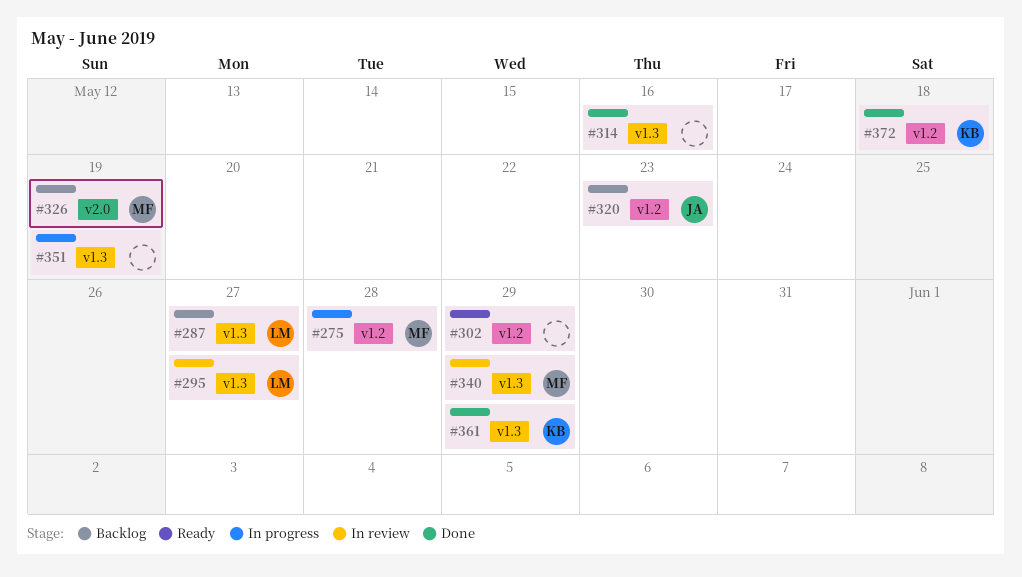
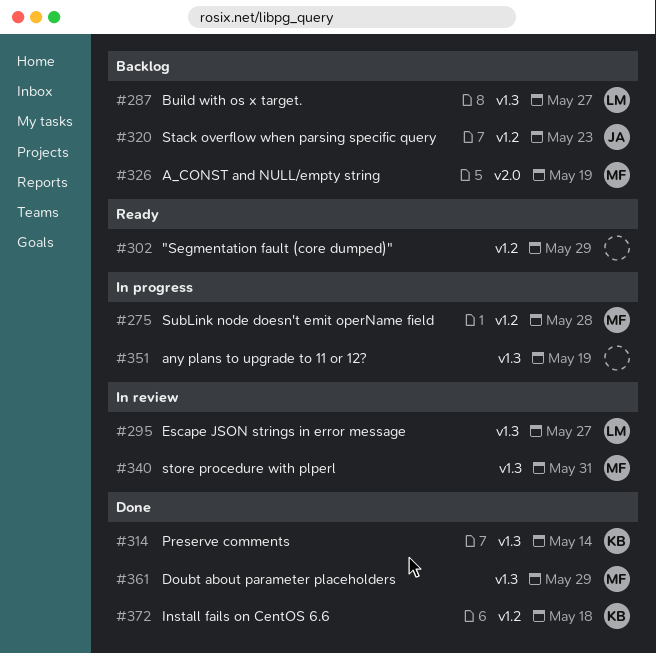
#314, owner: none -> KB
#314, due: May 16 -> May 14
#340, due: May 29 -> May 31
#361, owner: KB -> MF

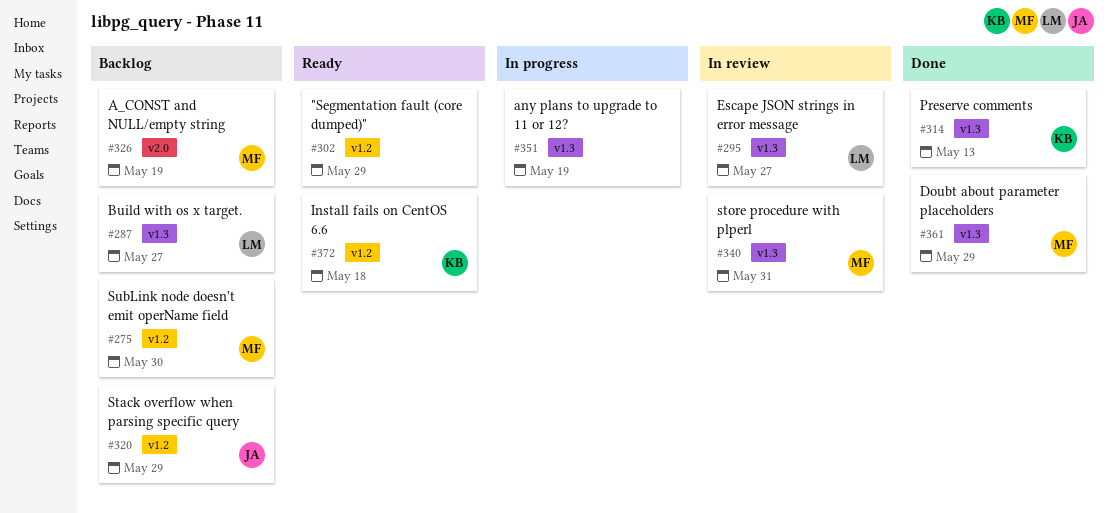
#275, status: In progress -> Backlog
#275, due: May 28 -> May 30
#314, due: May 14 -> May 13
#320, due: May 23 -> May 29
#372, status: Done -> Ready

